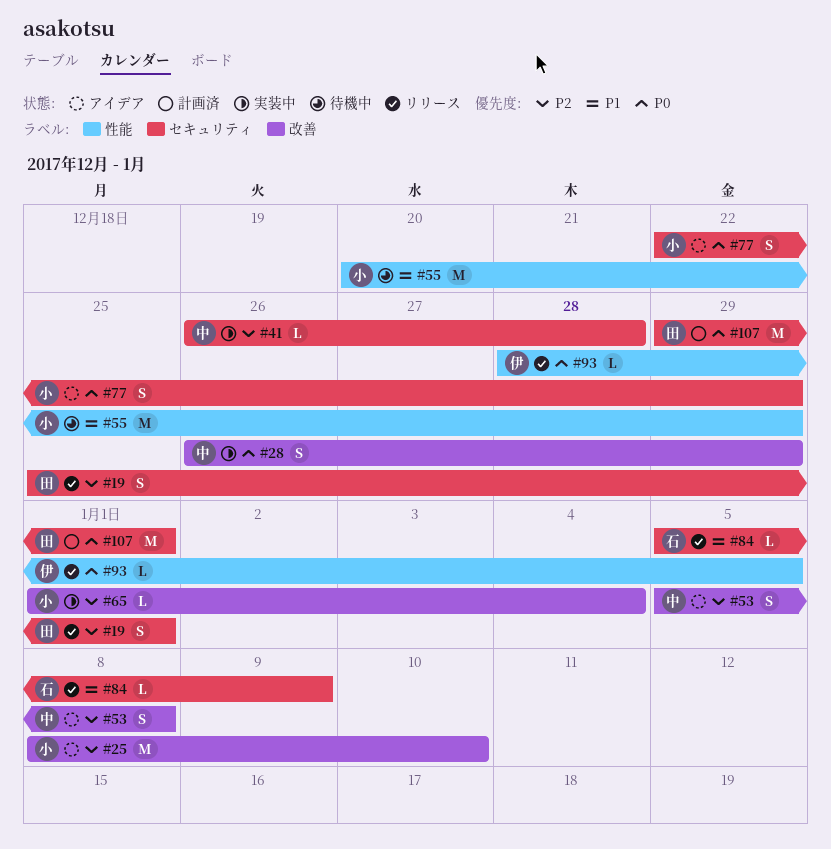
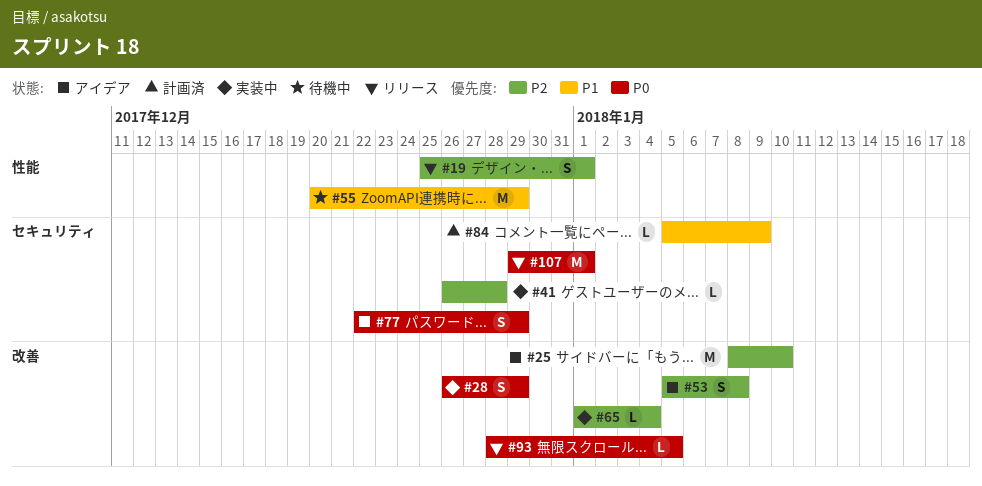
#19, label: セキュリティ -> 性能
#84, status: リリース -> 計画済
#93, label: 性能 -> 改善
#107, status: 計画済 -> リリース

